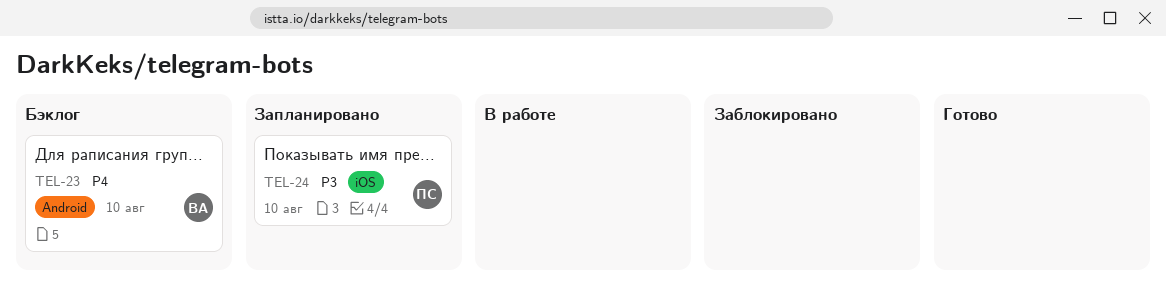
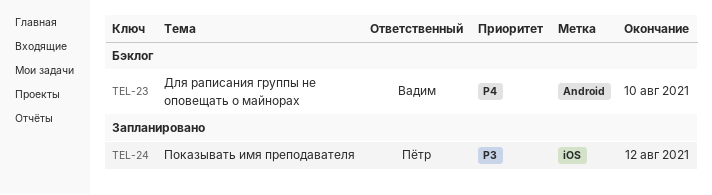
TEL-24, due: Aug 10 -> Aug 12

